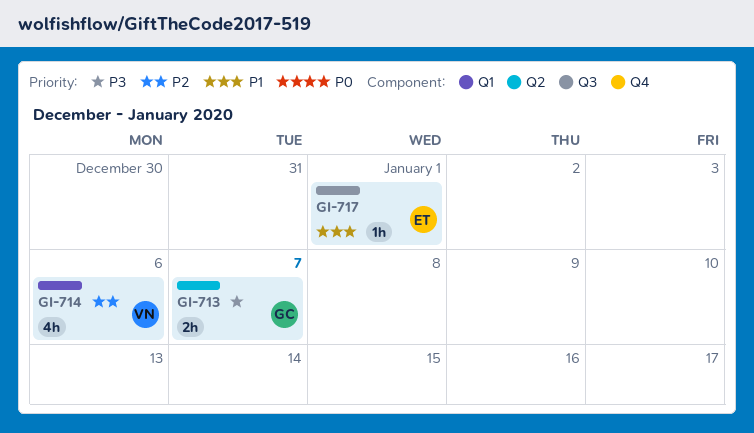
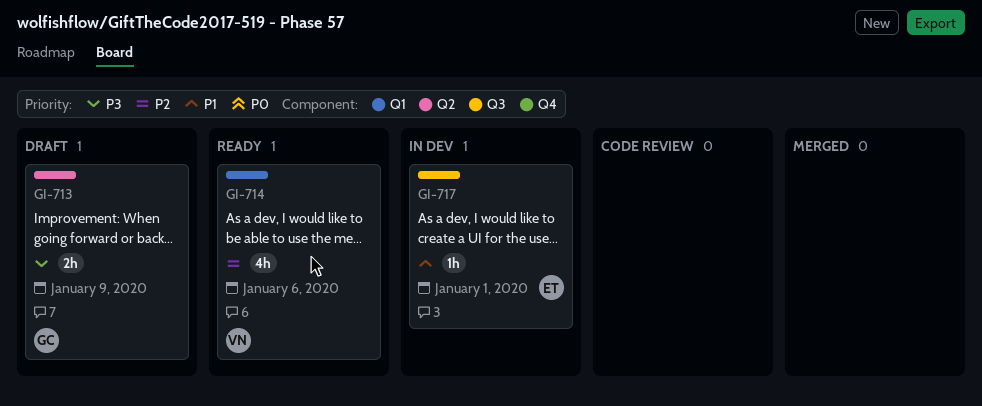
GI-713, due: Jan 7 -> Jan 9

